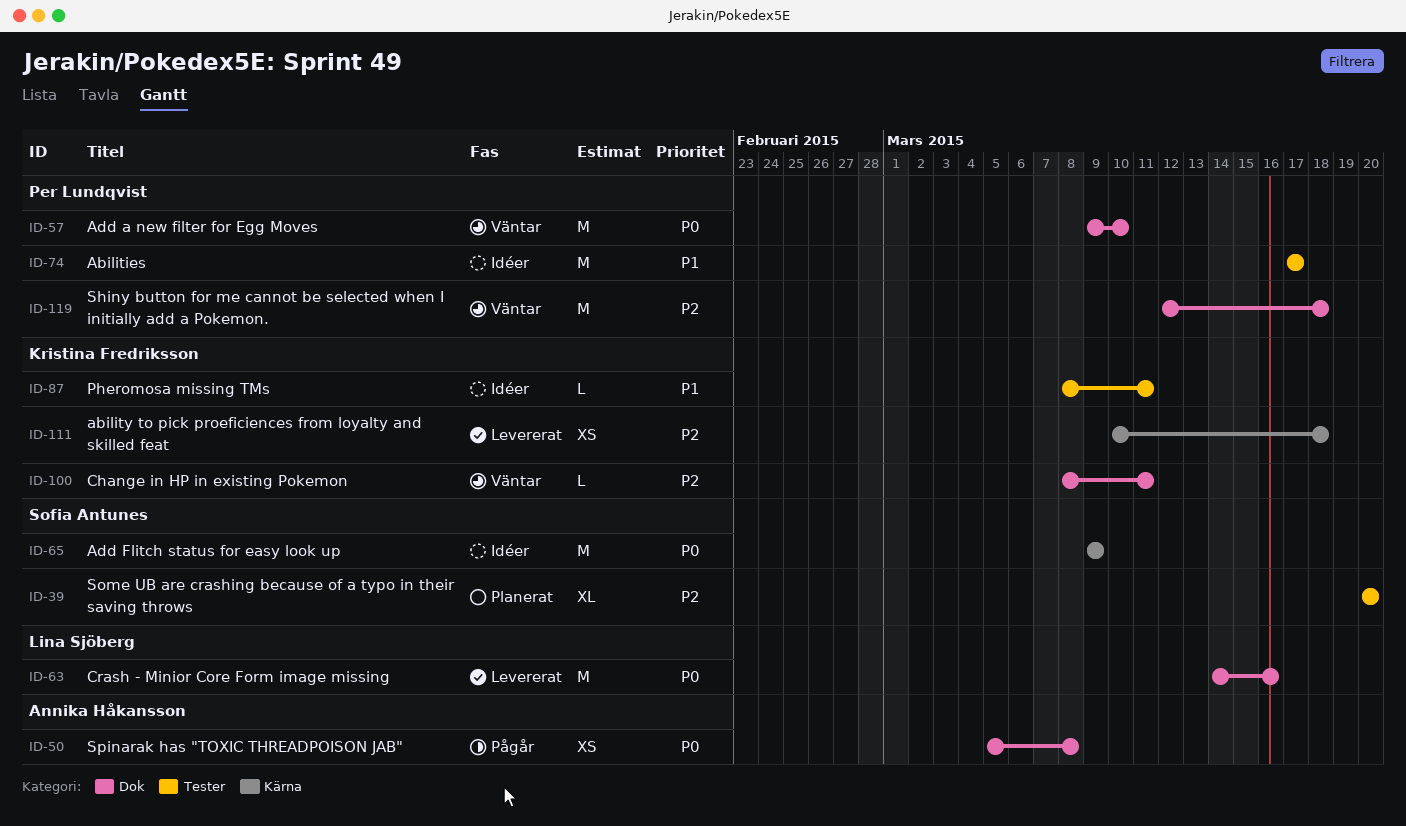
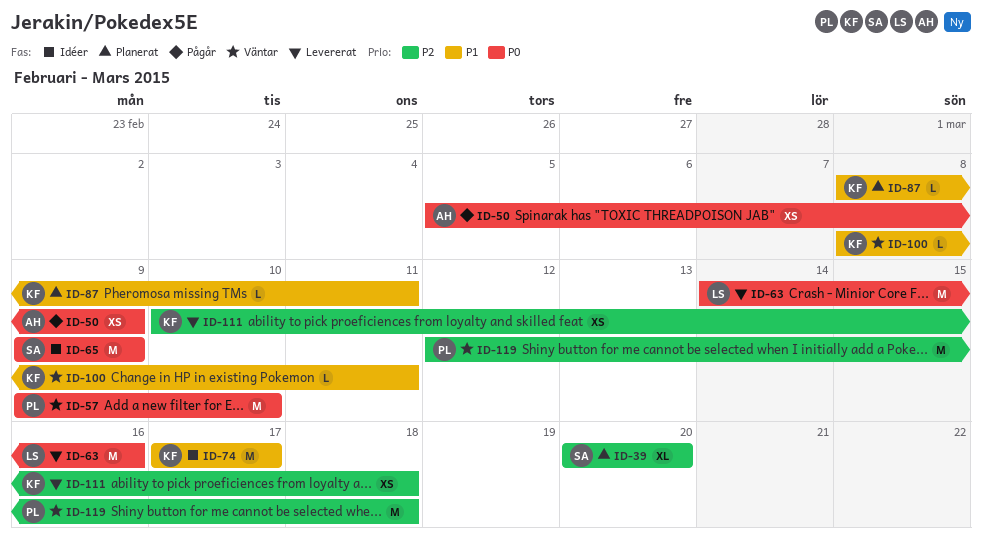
ID-50, due: Mar 8 -> Mar 9
ID-74, owner: Per Lundqvist -> Kristina Fredriksson
ID-87, status: Idéer -> Planerat
ID-100, priority: P2 -> P1

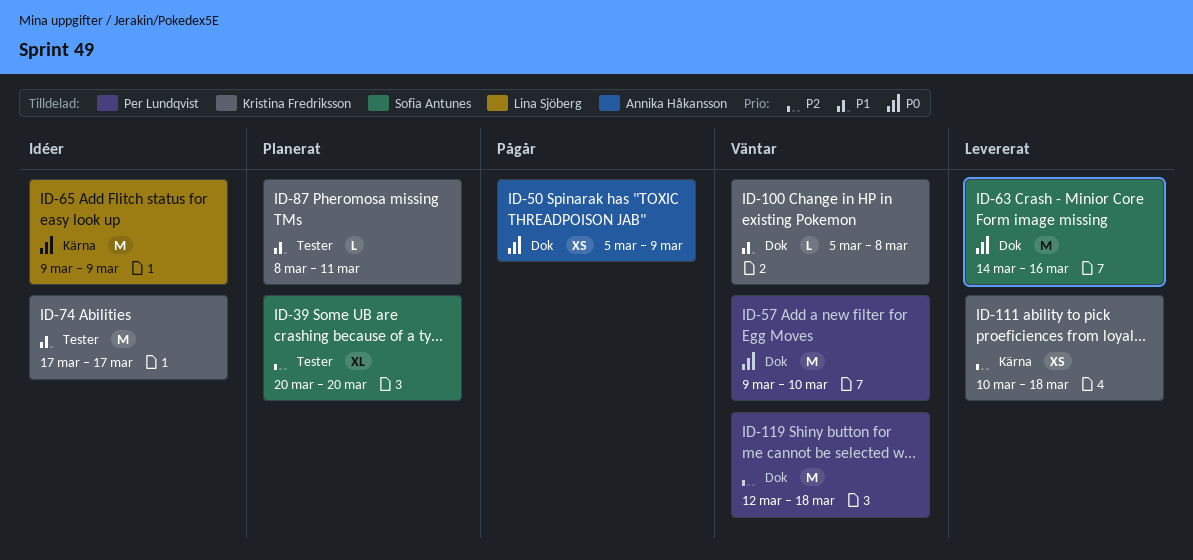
ID-63, owner: Lina Sjöberg -> Sofia Antunes
ID-65, owner: Sofia Antunes -> Lina Sjöberg
ID-100, start: Mar 8 -> Mar 5
ID-100, due: Mar 11 -> Mar 8

